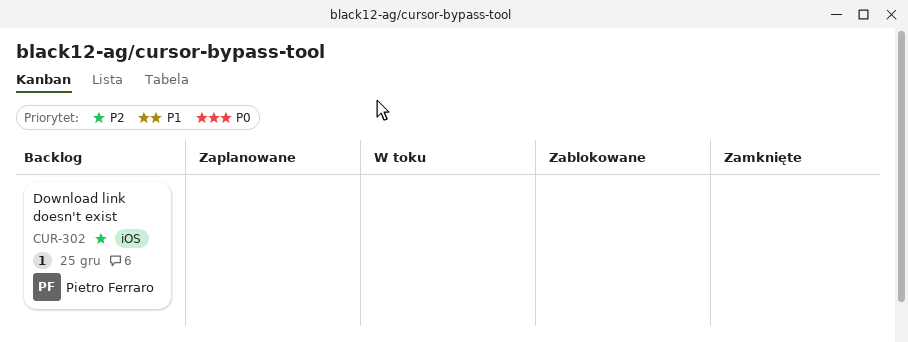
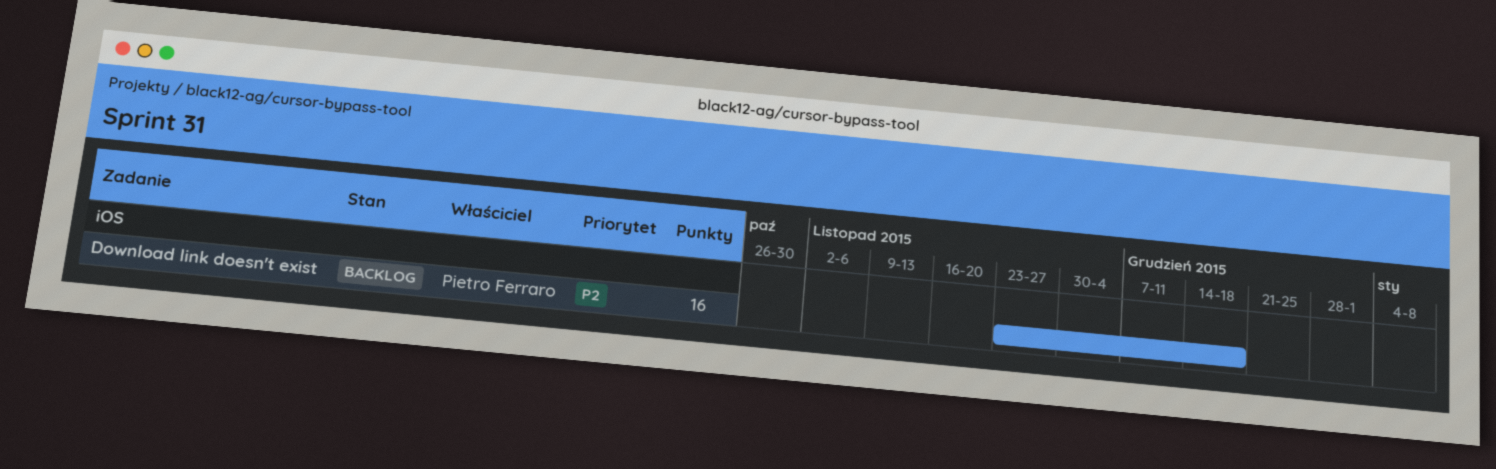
Download link doesn't exist, estimate: 1 -> 16
Download link doesn't exist, due: Dec 25 -> Dec 18

